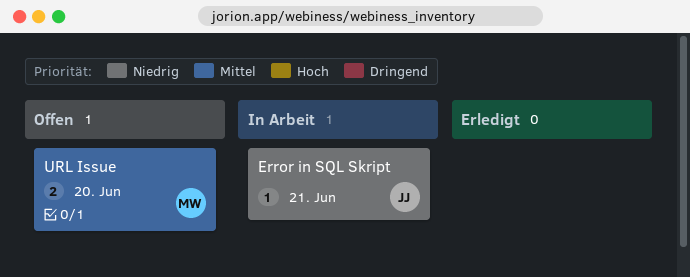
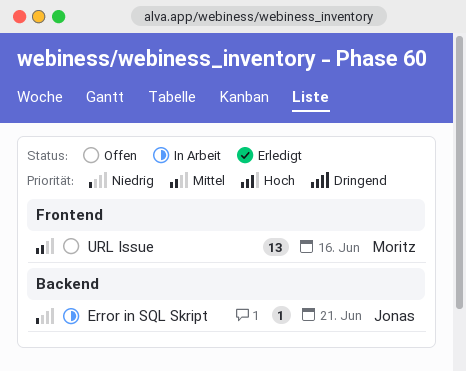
URL Issue, estimate: 2 -> 13
URL Issue, due: Jun 20 -> Jun 16

